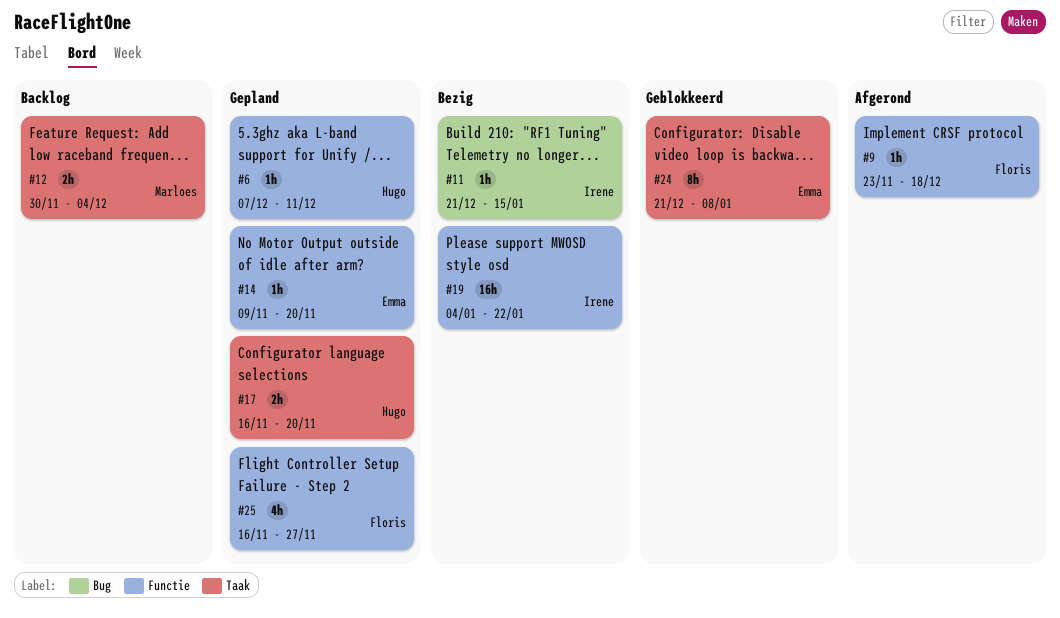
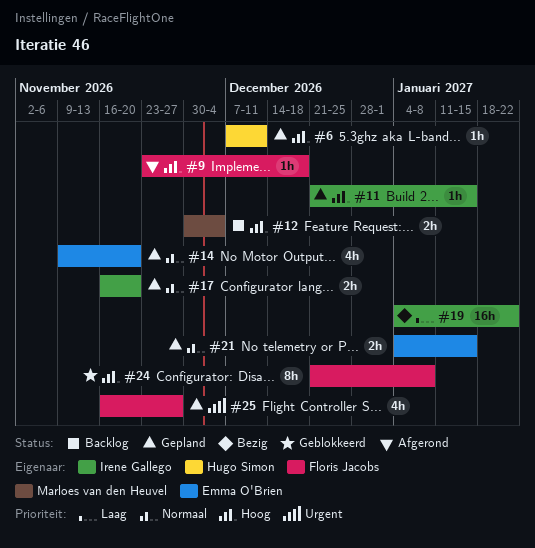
#11, status: Bezig -> Gepland
#14, estimate: 1h -> 4h
#17, owner: Hugo Simon -> Irene Gallego
#21: none -> present
#24, owner: Emma O'Brien -> Floris Jacobs

